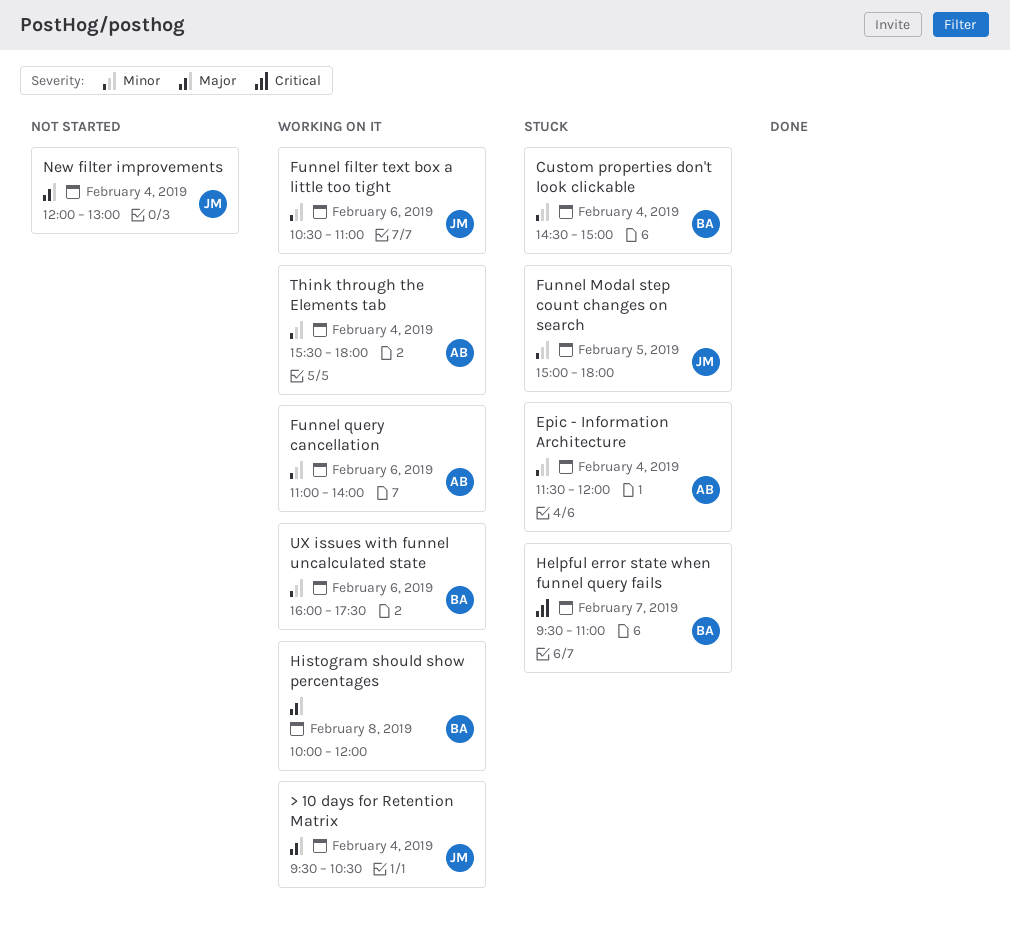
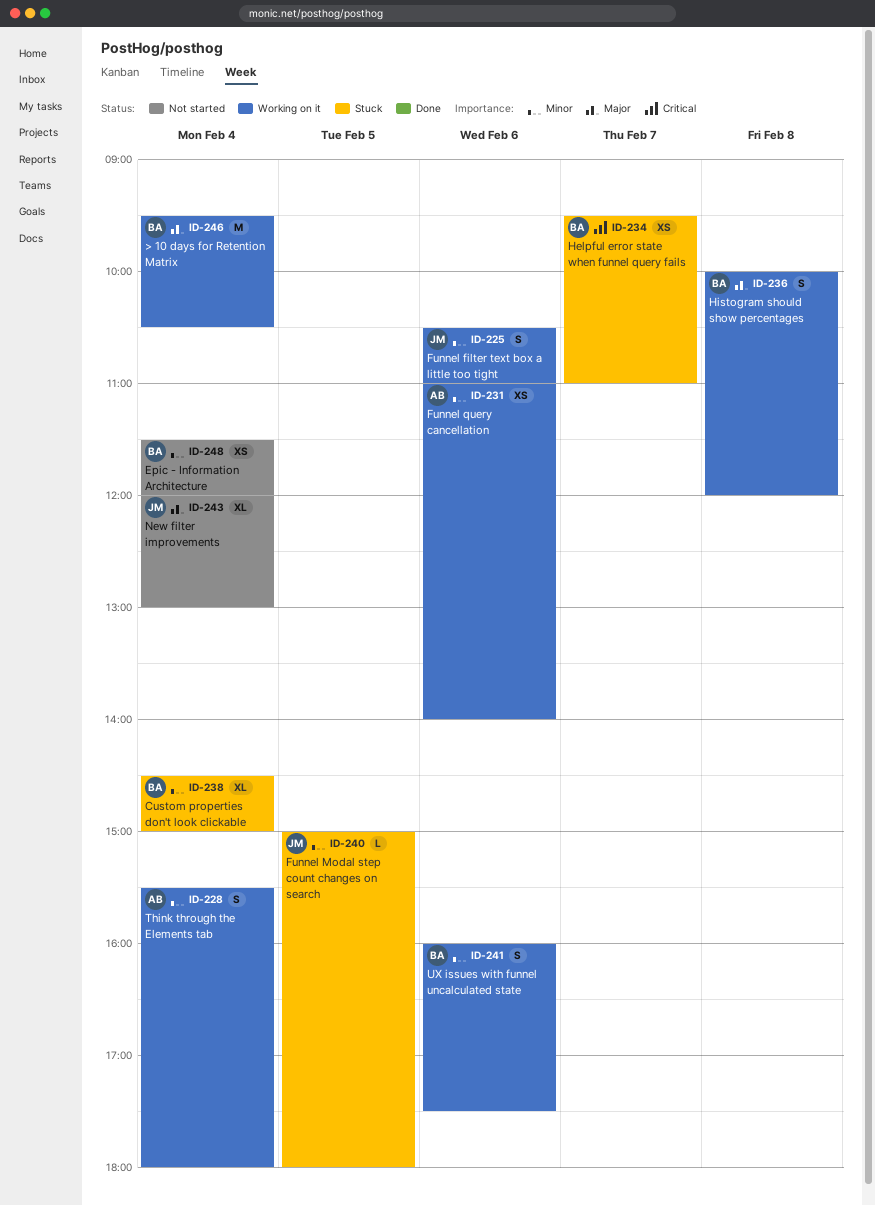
> 10 days for Retention Matrix, owner: JM -> BA
Epic - Information Architecture, status: Stuck -> Not started
Epic - Information Architecture, owner: AB -> BA

